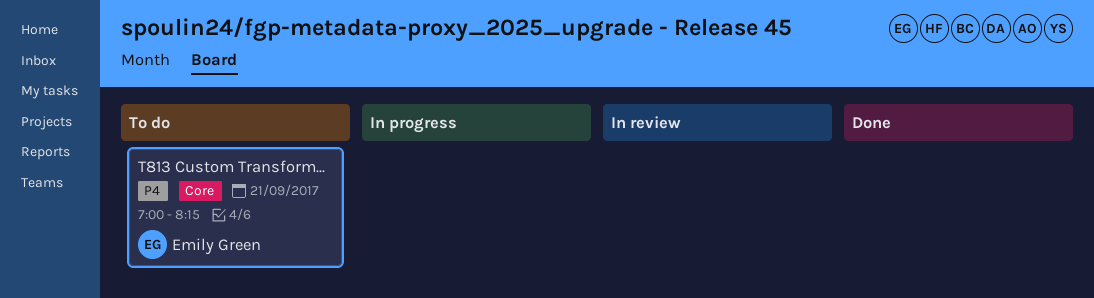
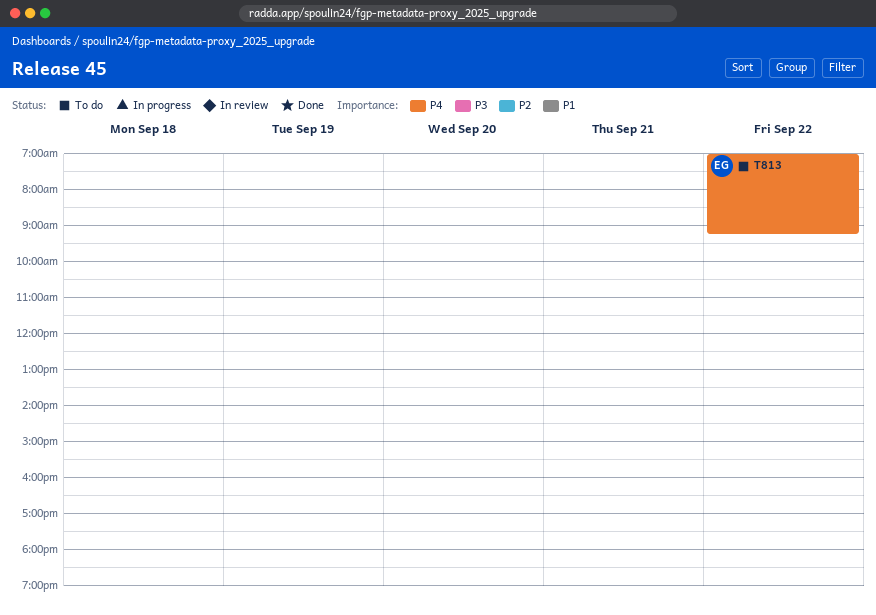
T813, day: Sep 21 -> Sep 22
T813, ends: 08:15 -> 09:15

